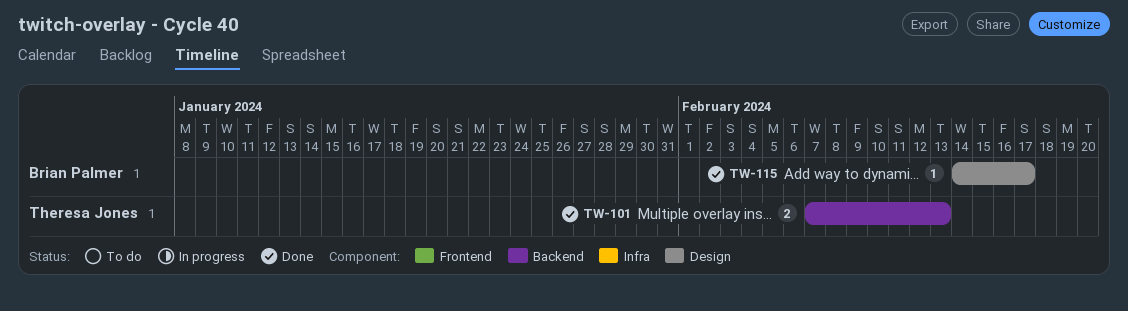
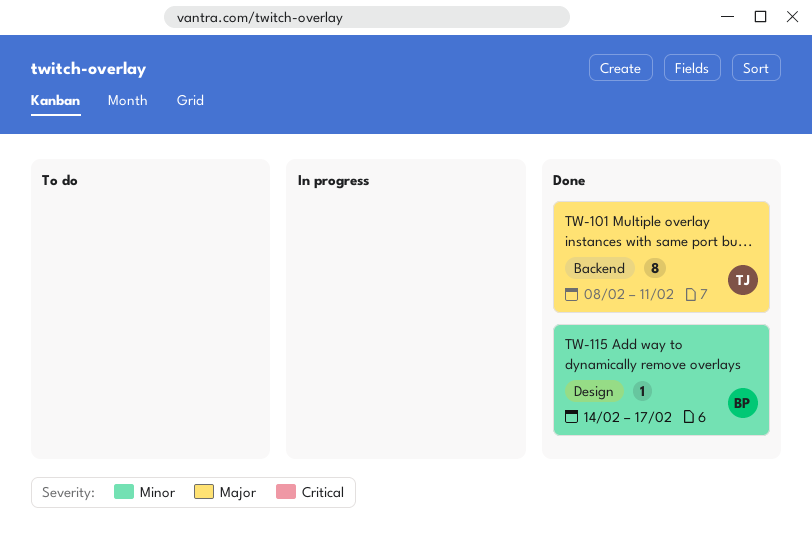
TW-101, estimate: 2 -> 8
TW-101, start: Feb 7 -> Feb 8
TW-101, due: Feb 13 -> Feb 11

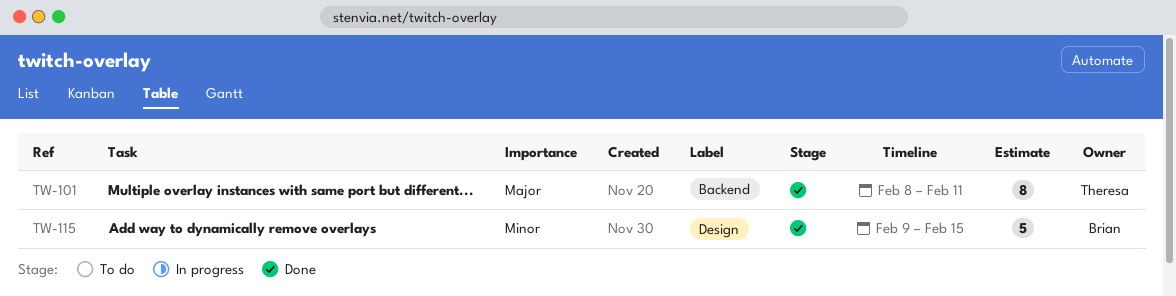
TW-115, estimate: 1 -> 5
TW-115, start: Feb 14 -> Feb 9
TW-115, due: Feb 17 -> Feb 15

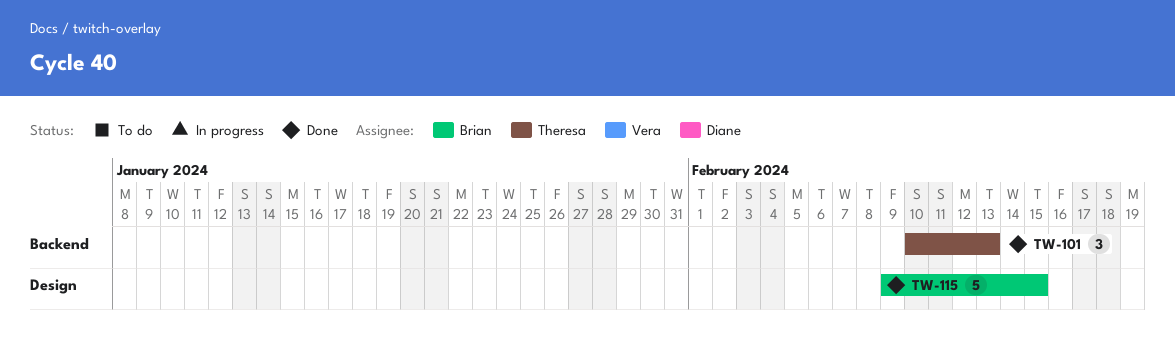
TW-101, estimate: 8 -> 3
TW-101, start: Feb 8 -> Feb 10
TW-101, due: Feb 11 -> Feb 13

